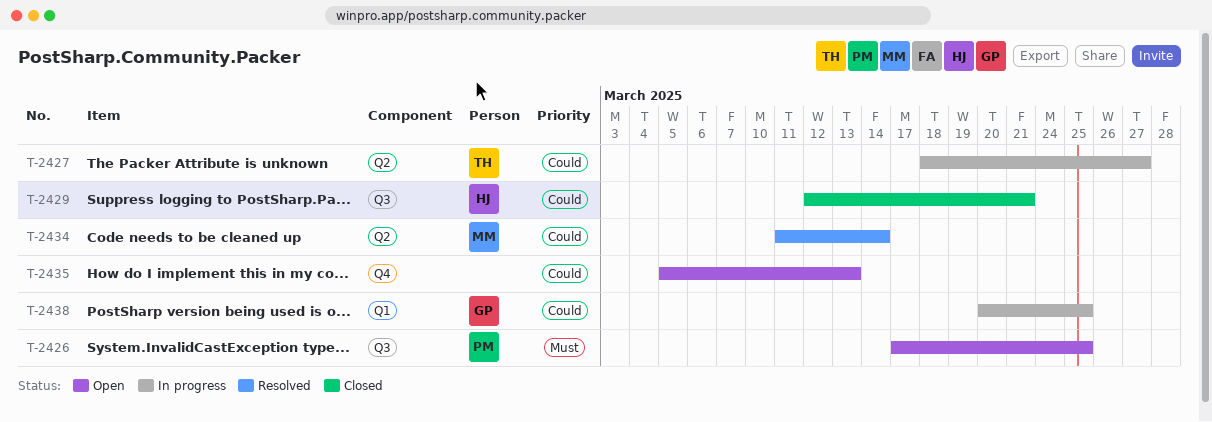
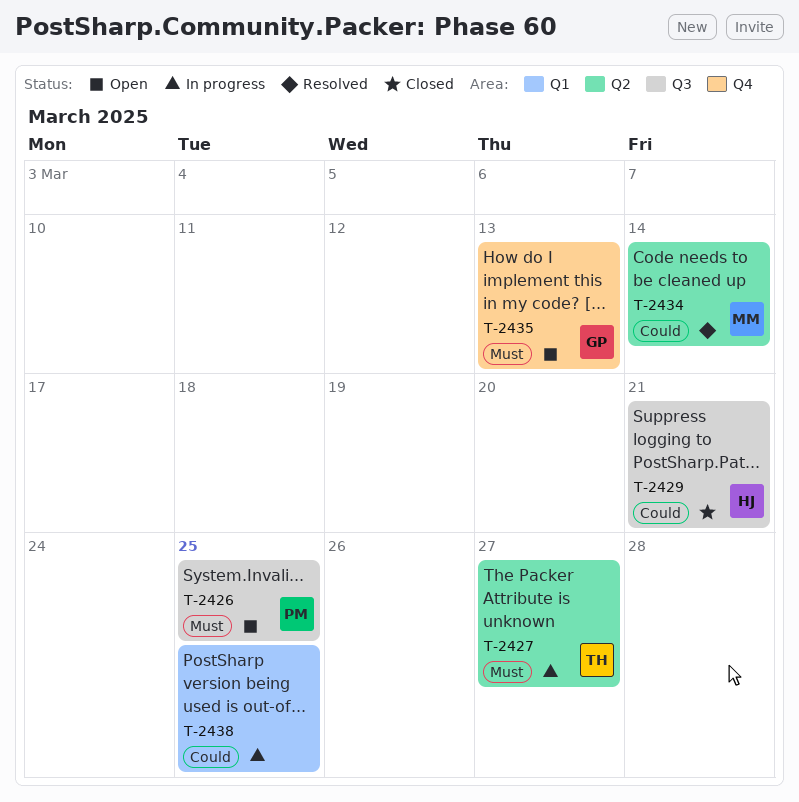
T-2427, priority: Could -> Must
T-2435, owner: none -> GP
T-2435, priority: Could -> Must
T-2438, owner: GP -> none

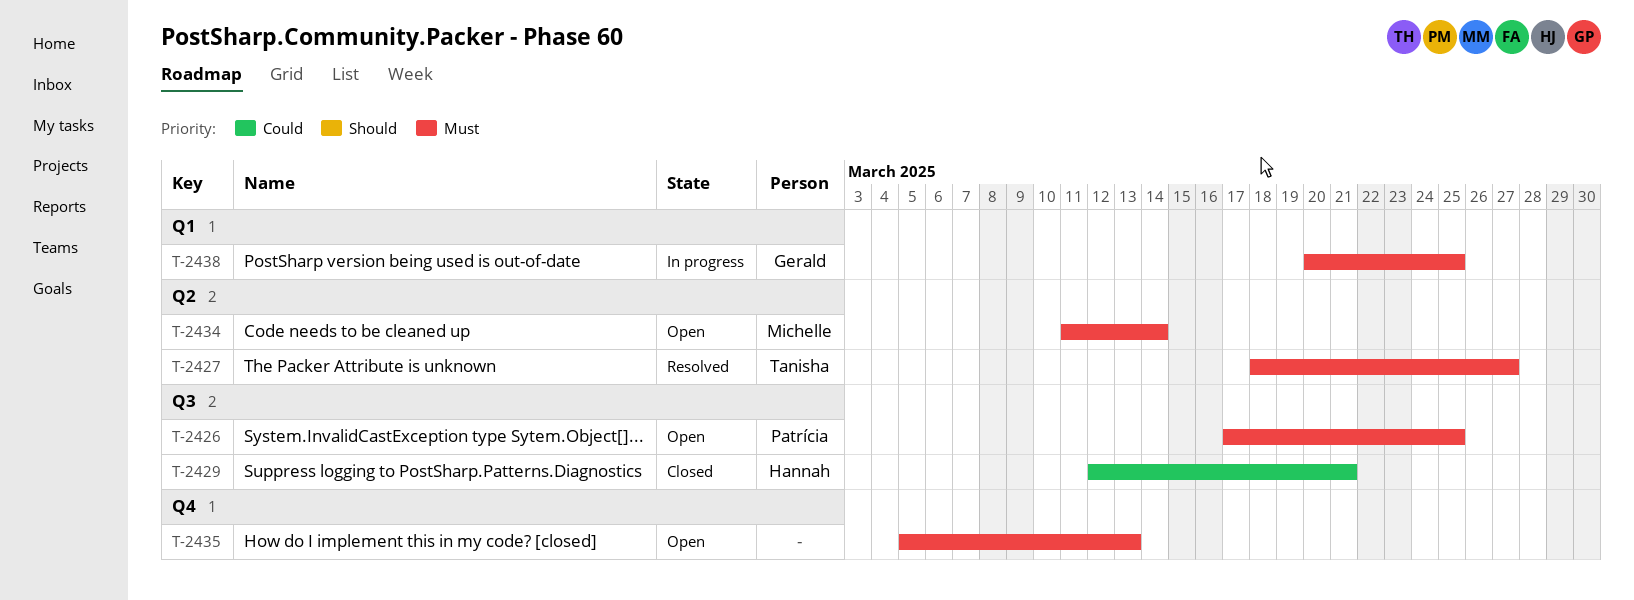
T-2427, status: In progress -> Resolved
T-2434, status: Resolved -> Open
T-2434, priority: Could -> Must
T-2435, owner: Gerald -> none
T-2438, owner: none -> Gerald
T-2438, priority: Could -> Must

